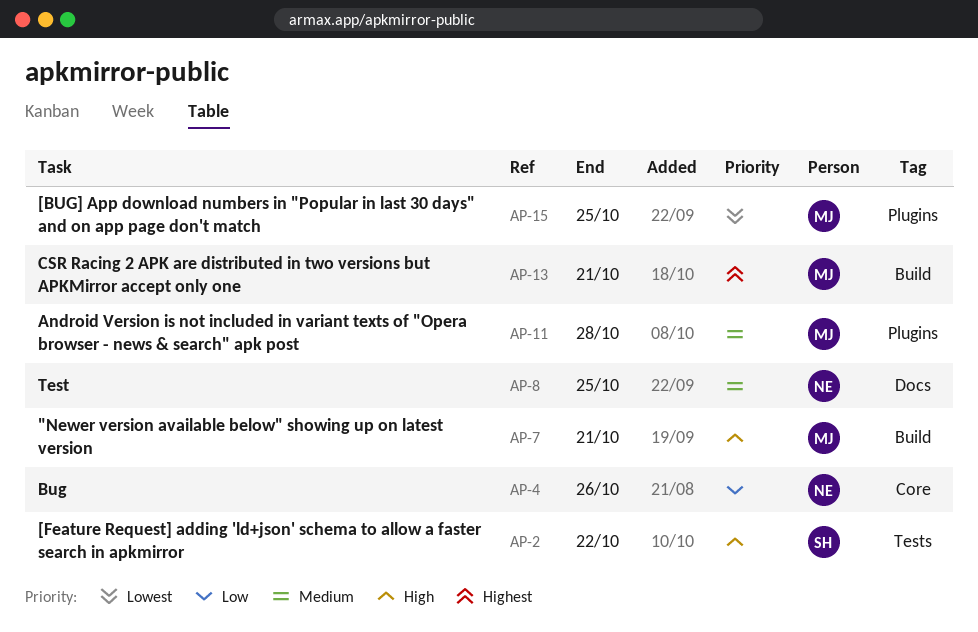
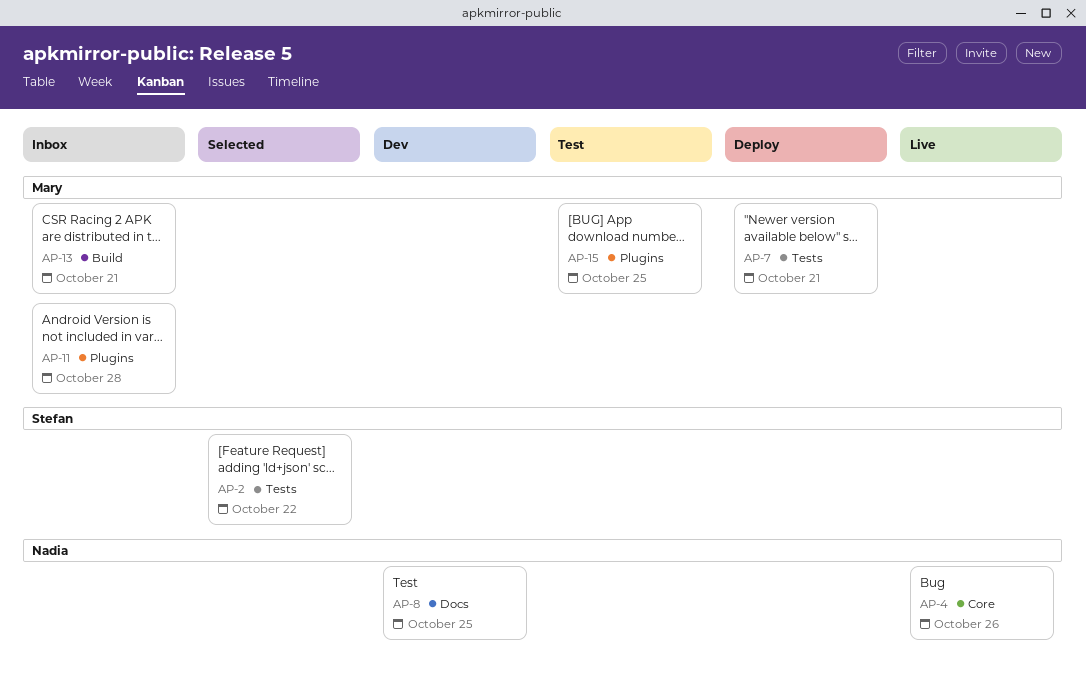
AP-7, label: Build -> Tests

